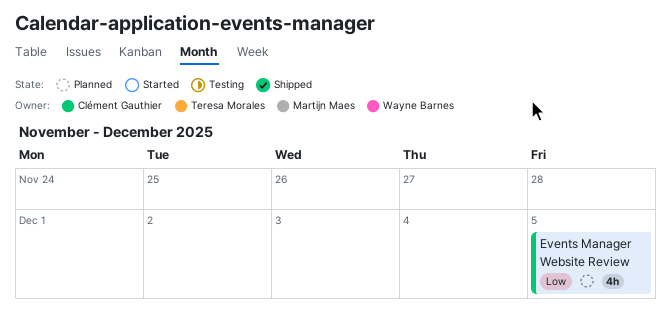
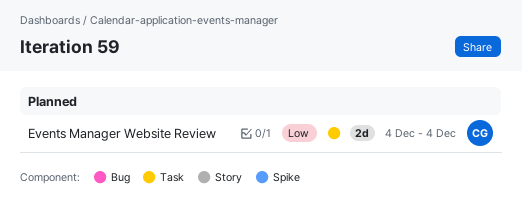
Events Manager Website Review, estimate: 4h -> 2d
Events Manager Website Review, due: Dec 5 -> Dec 4

